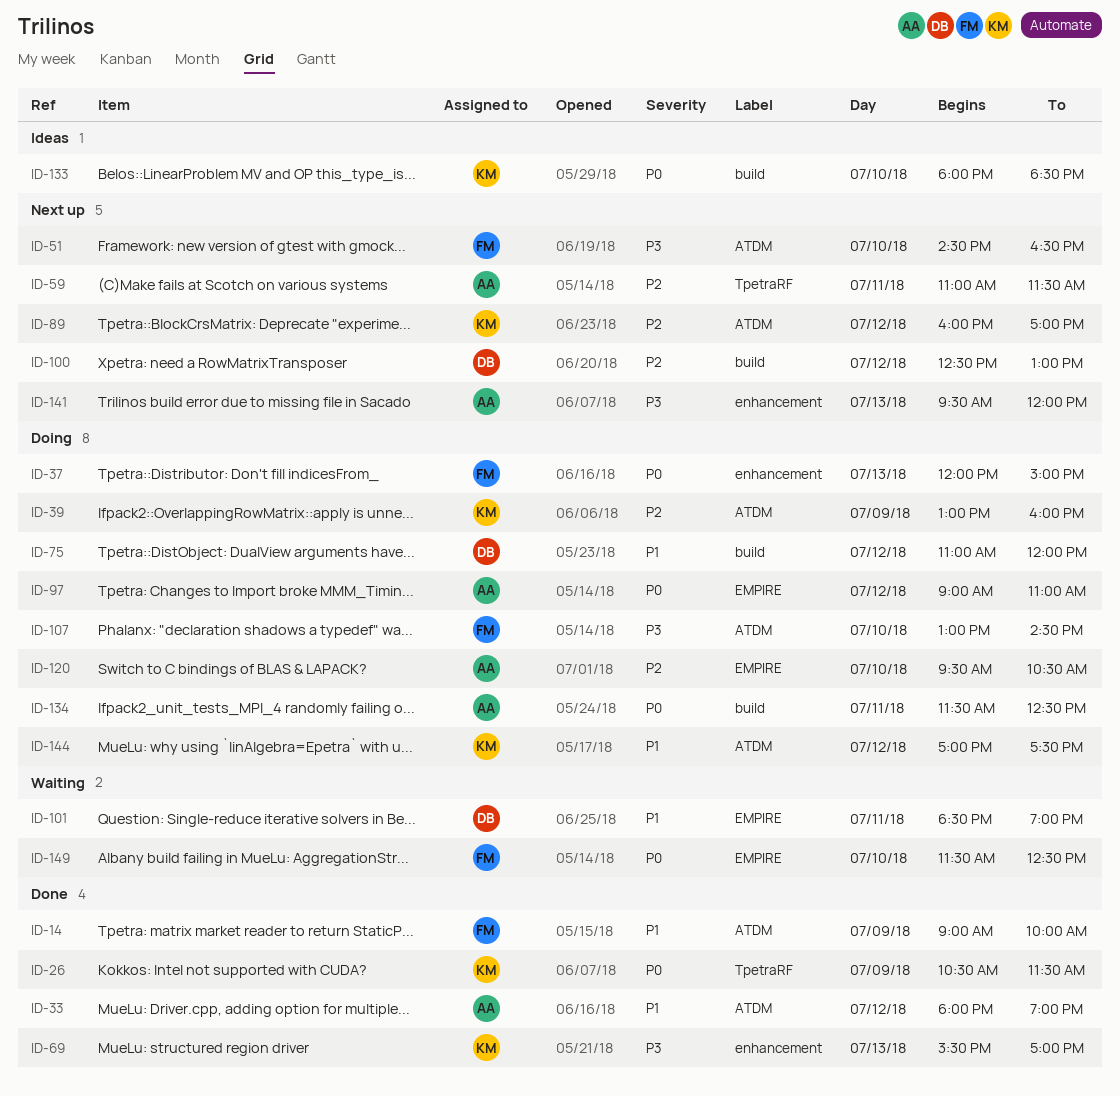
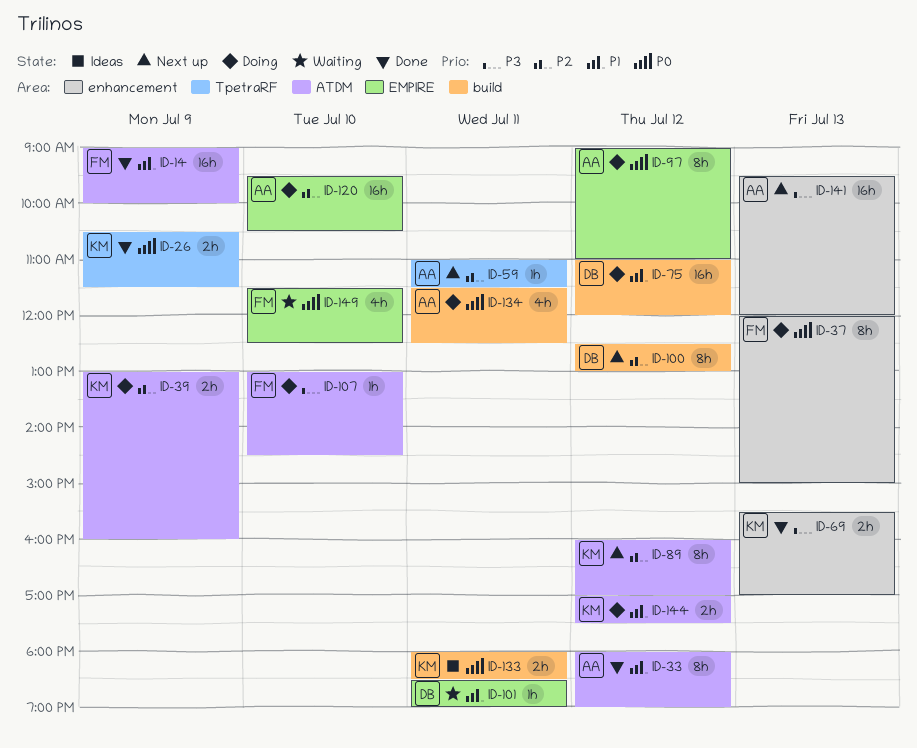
ID-51: present -> none
ID-133, day: Jul 10 -> Jul 11

